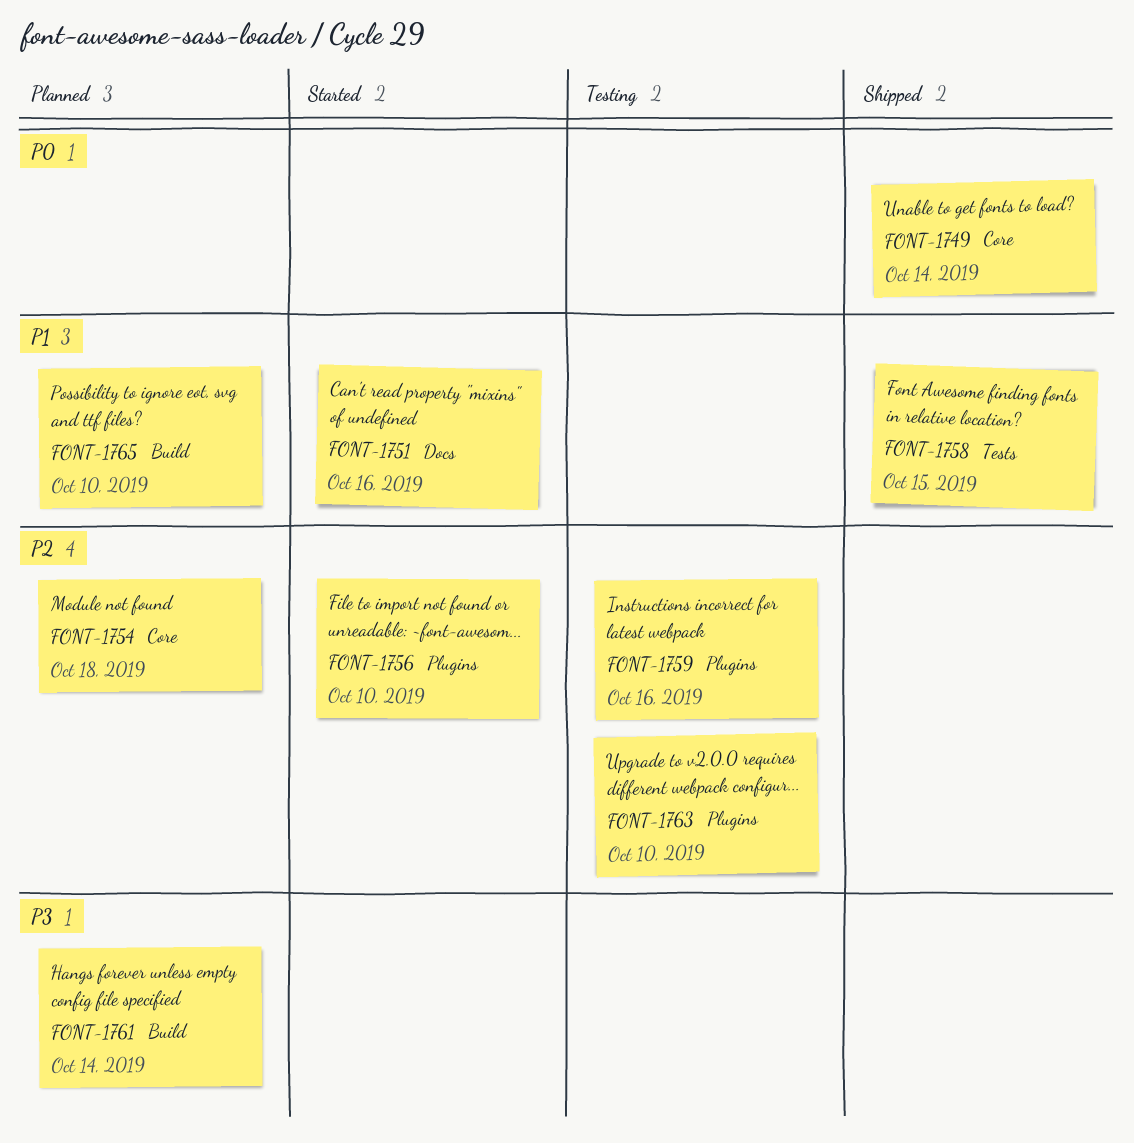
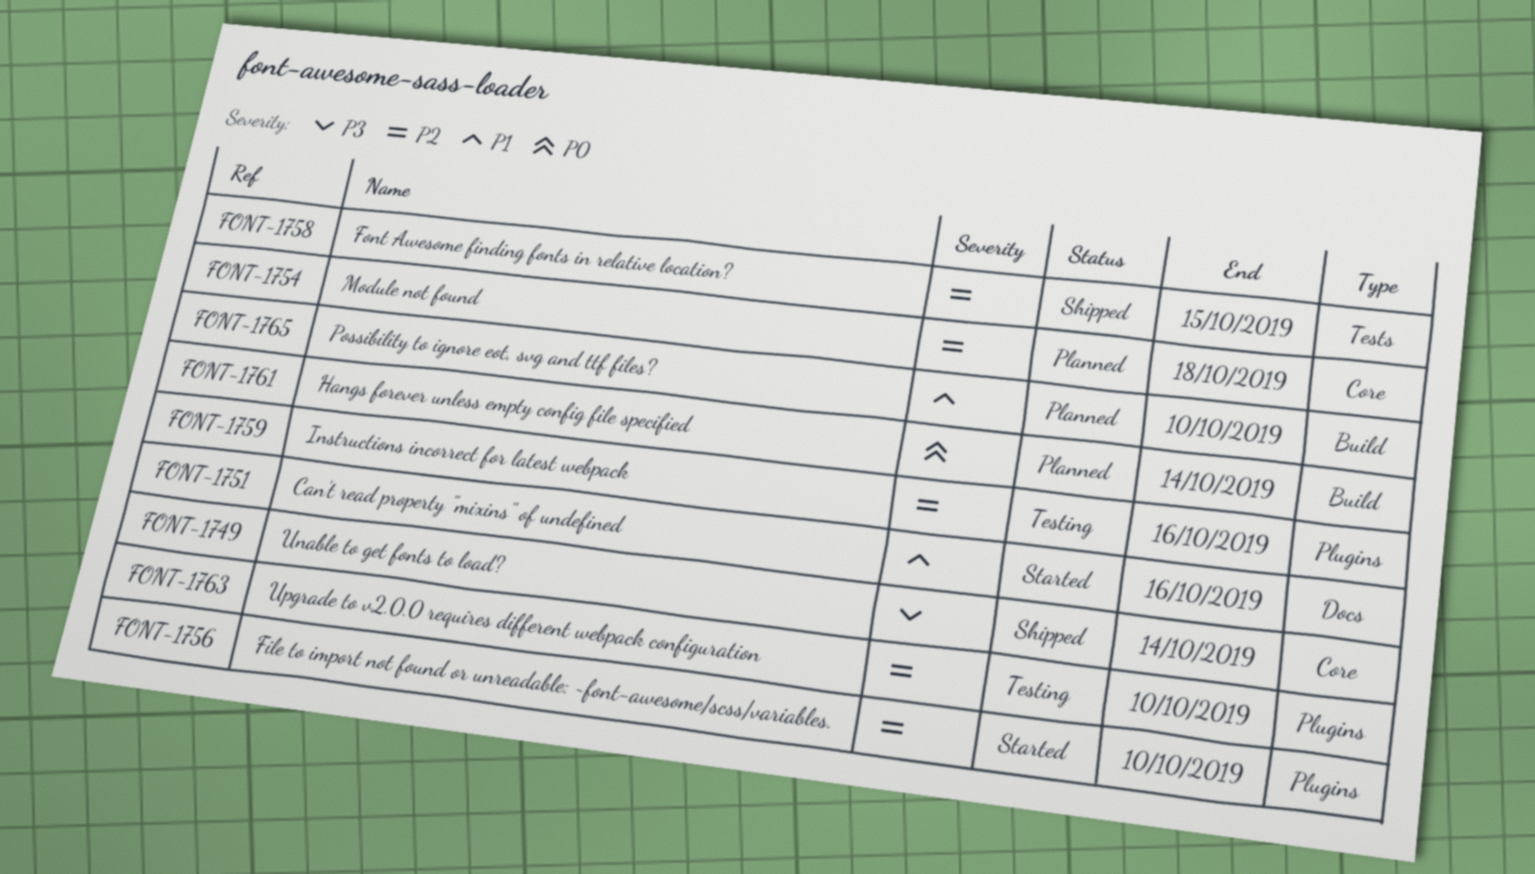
FONT-1749, priority: P0 -> P3
FONT-1758, priority: P1 -> P2
FONT-1761, priority: P3 -> P0

